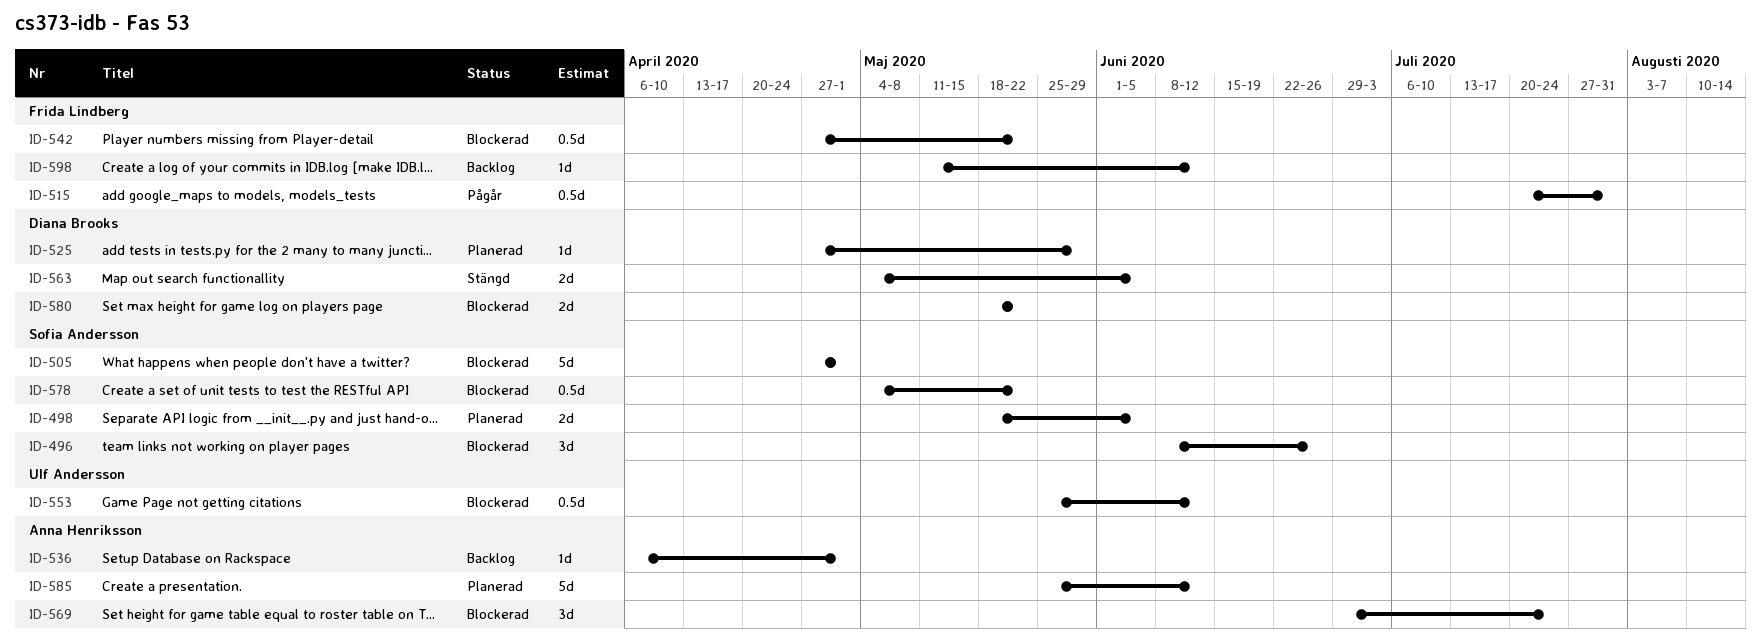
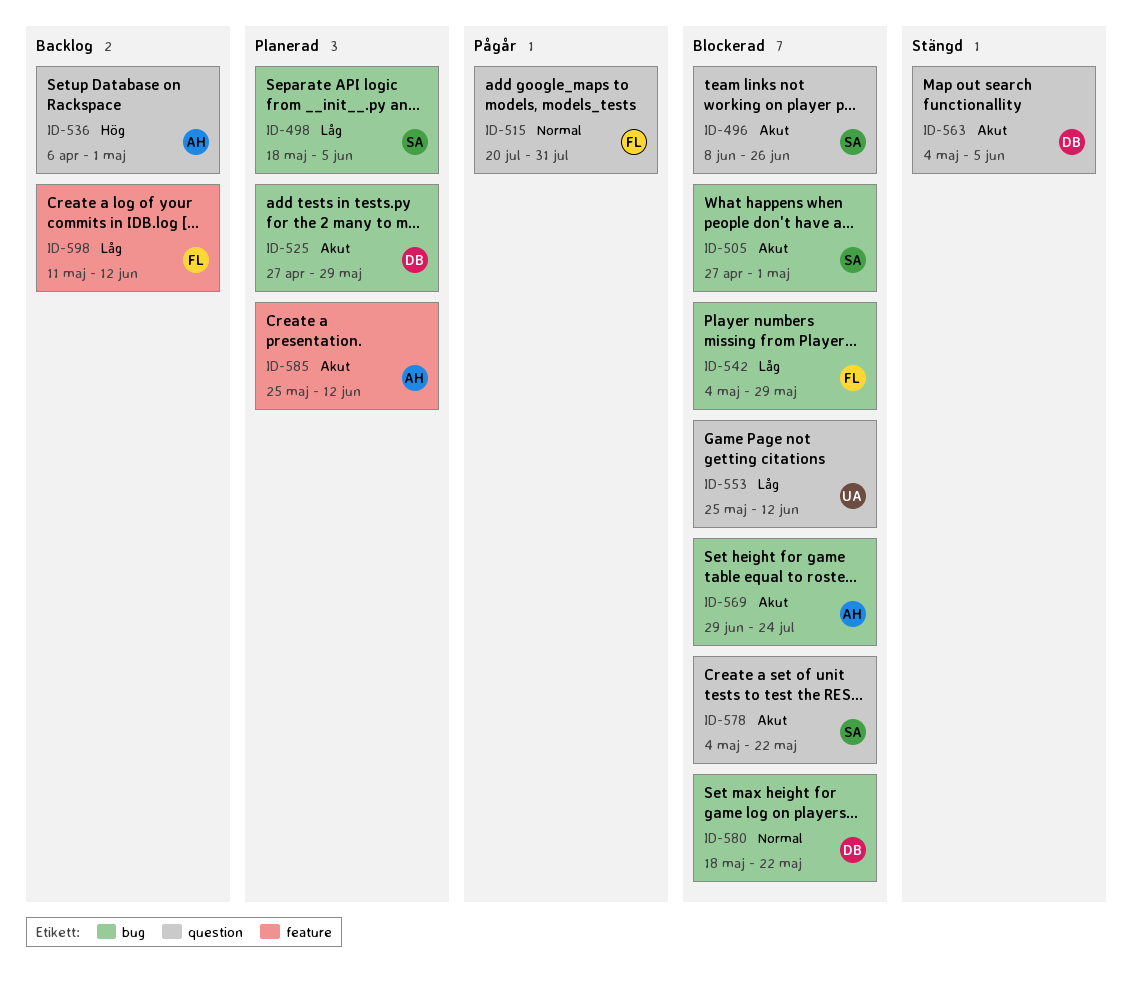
ID-542, start: Apr 27 -> May 4
ID-542, due: May 22 -> May 29

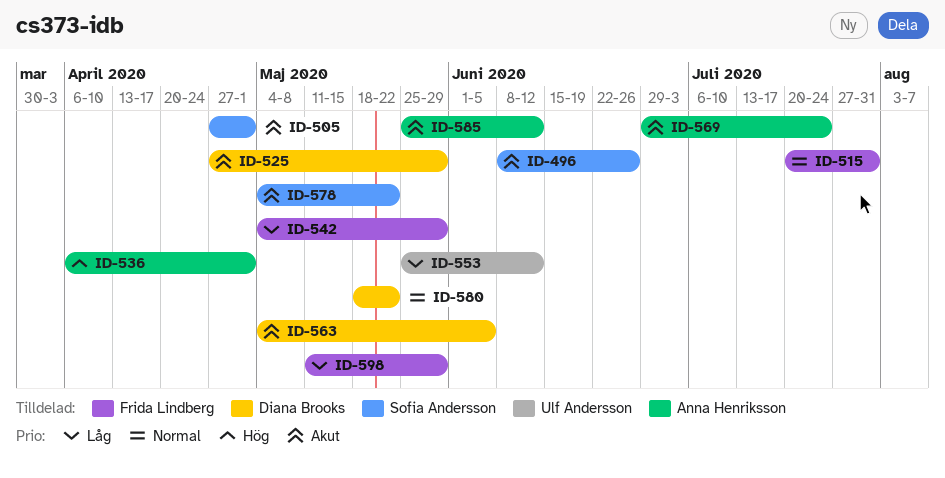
ID-498: present -> none
ID-598, due: Jun 12 -> May 29

